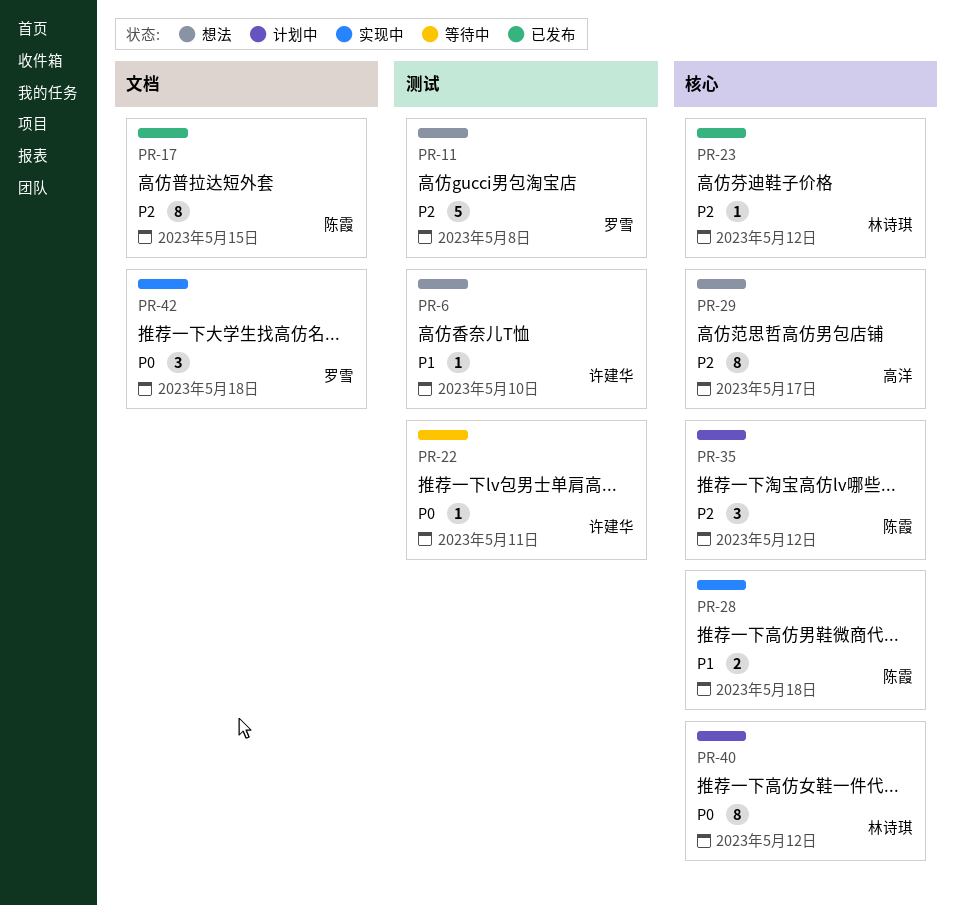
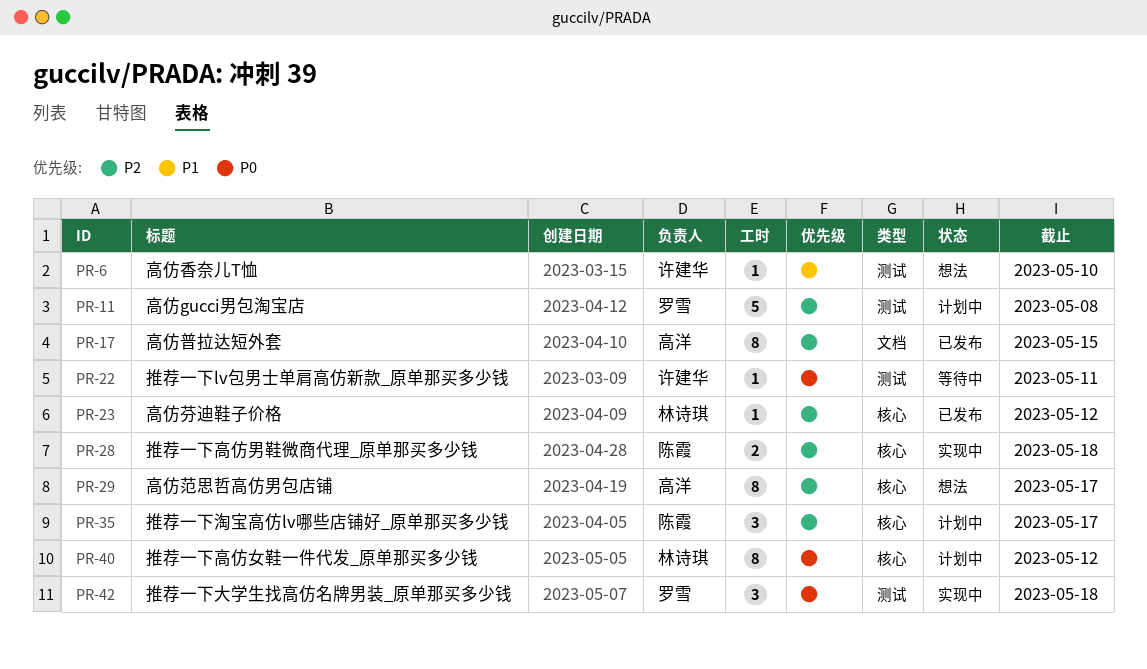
PR-11, status: 想法 -> 计划中
PR-17, owner: 陈霞 -> 高洋
PR-28, priority: P1 -> P2
PR-35, due: May 12 -> May 17
PR-42, label: 文档 -> 测试

